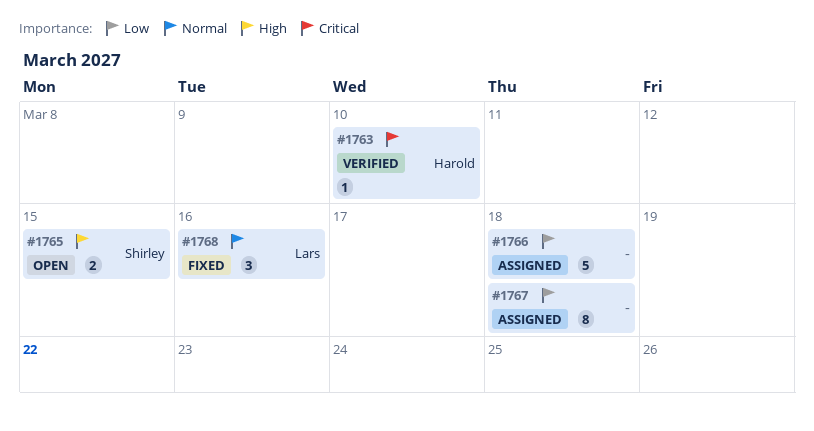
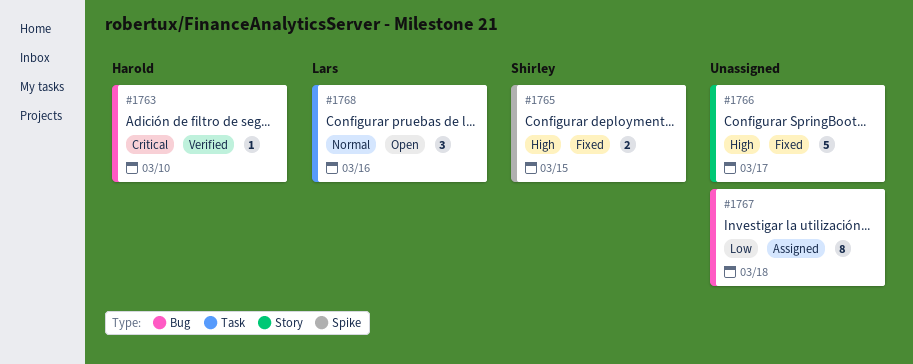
#1765, status: Open -> Fixed
#1766, status: Assigned -> Fixed
#1766, priority: Low -> High
#1766, due: Mar 18 -> Mar 17
#1768, status: Fixed -> Open

